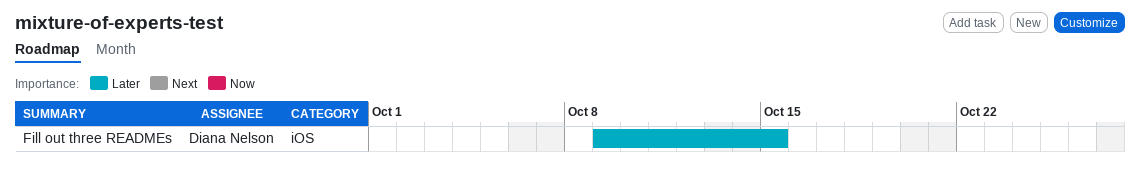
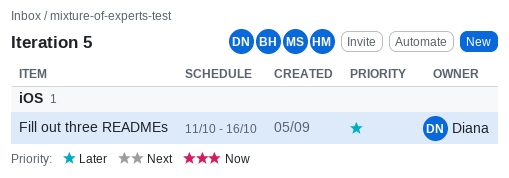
Fill out three READMEs, start: Oct 9 -> Oct 11
Fill out three READMEs, due: Oct 15 -> Oct 16

